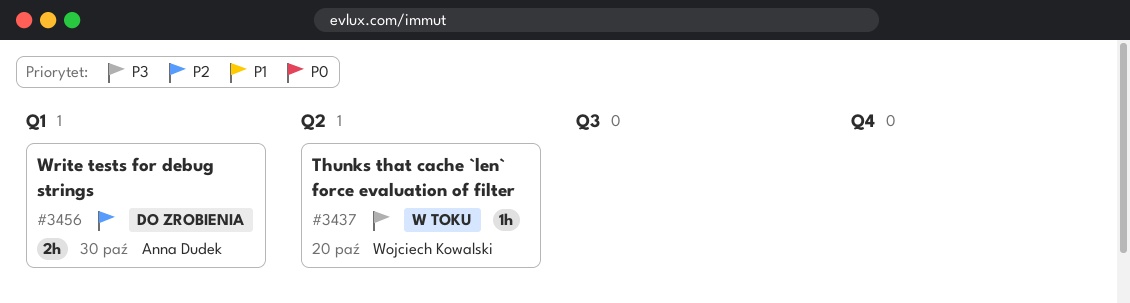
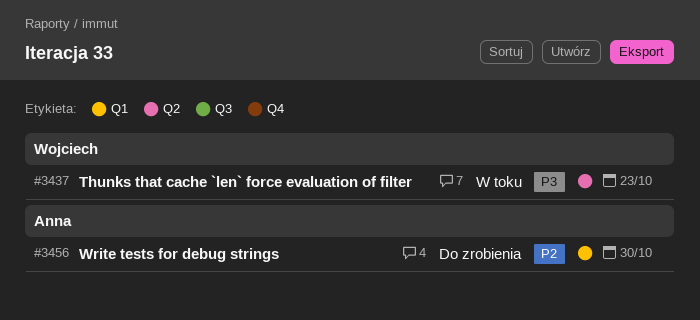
#3437, due: Oct 20 -> Oct 23

